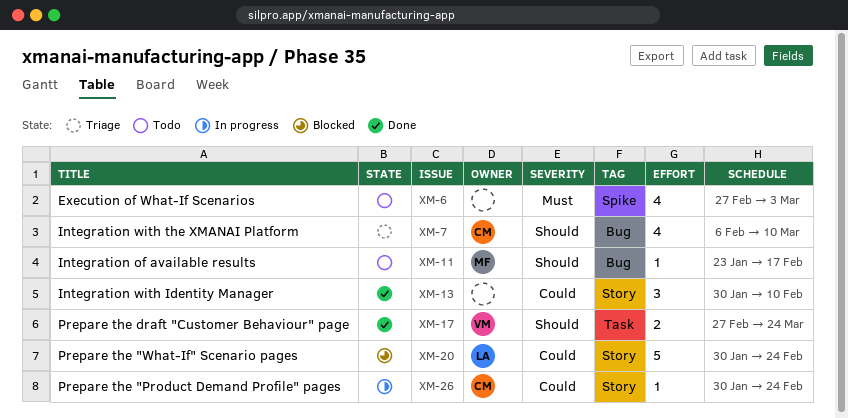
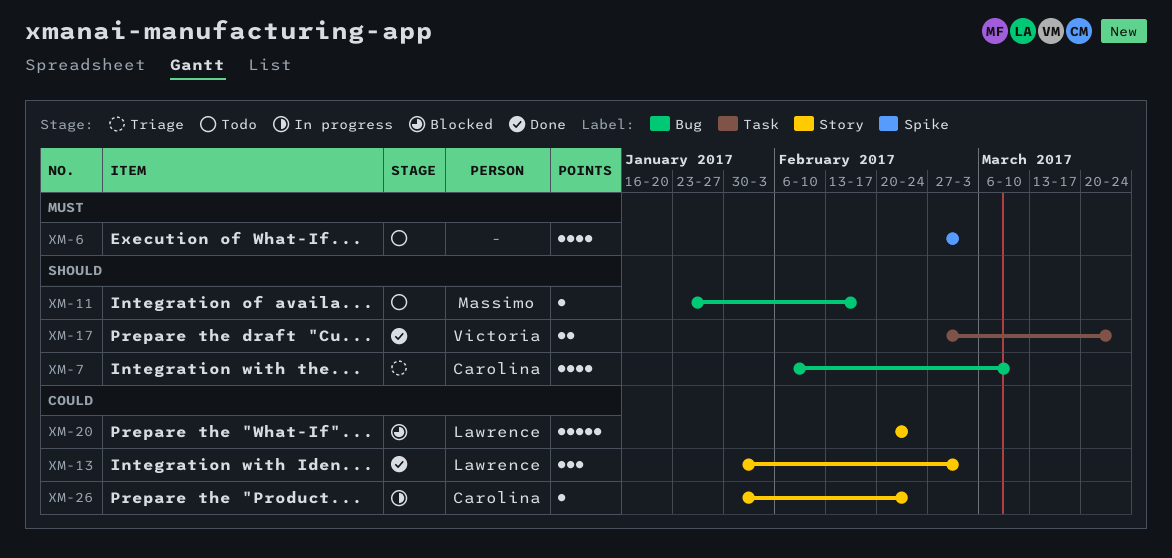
XM-13, owner: none -> Lawrence
XM-13, due: Feb 10 -> Mar 3
XM-20, start: Jan 30 -> Feb 20

